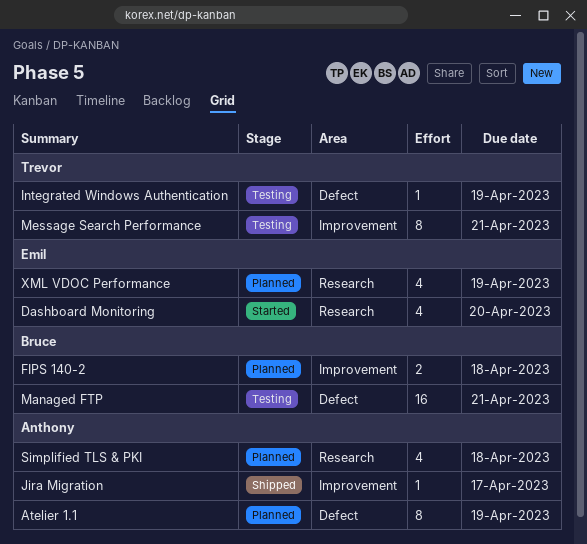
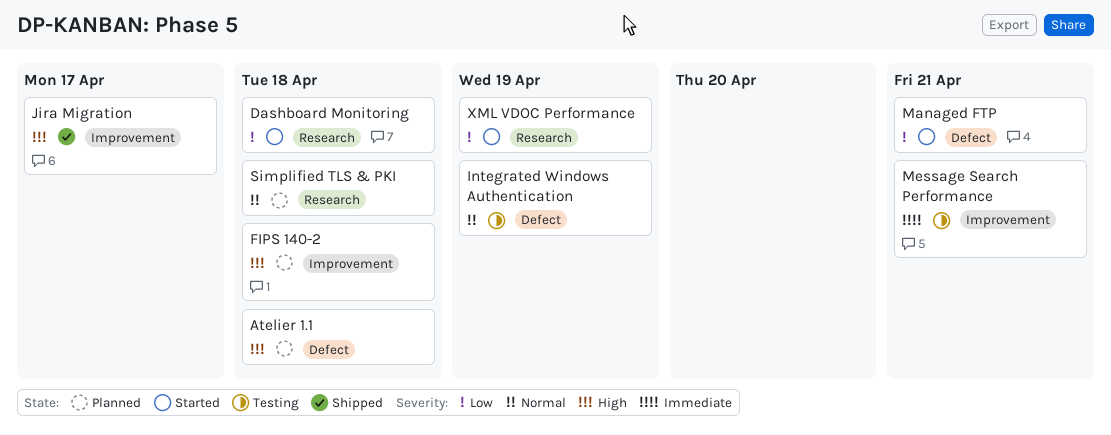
Atelier 1.1, due: Apr 19 -> Apr 18
Dashboard Monitoring, due: Apr 20 -> Apr 18
Managed FTP, status: Testing -> Started
XML VDOC Performance, status: Planned -> Started

